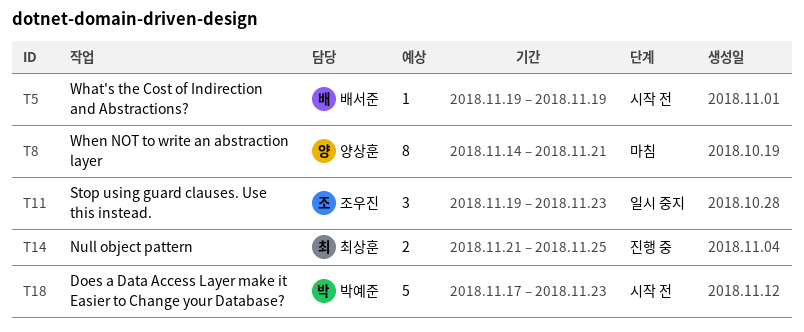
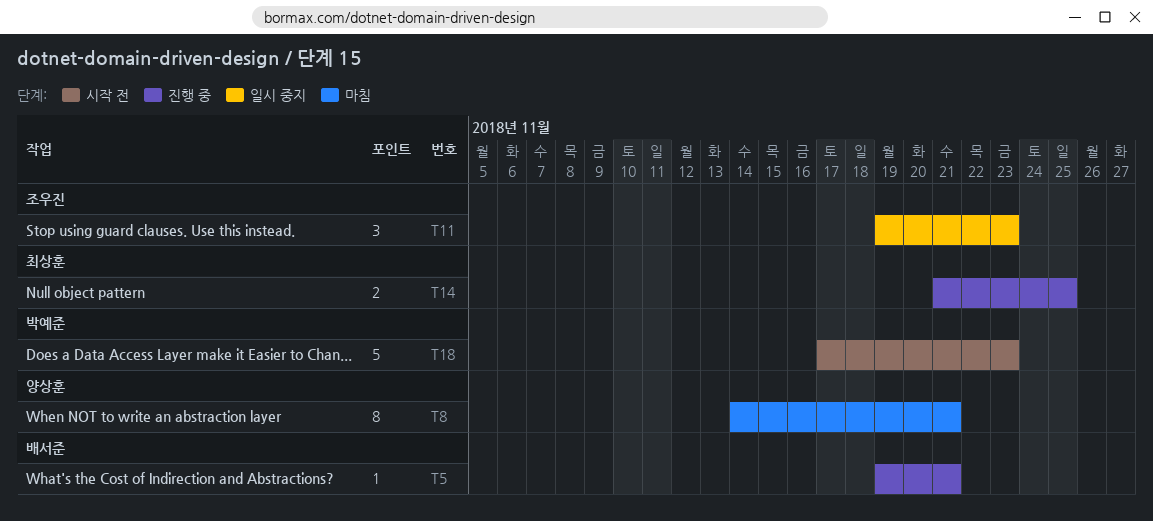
T5, status: 시작 전 -> 진행 중
T5, due: Nov 19 -> Nov 21

